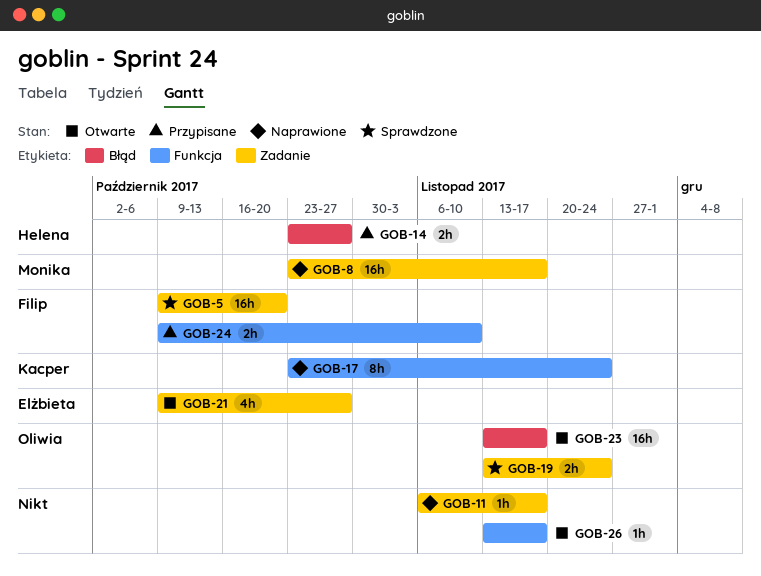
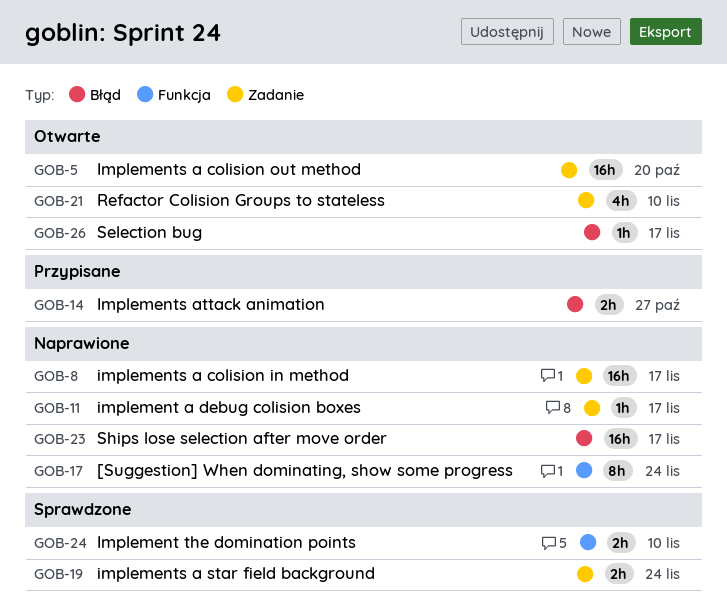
GOB-5, status: Sprawdzone -> Otwarte
GOB-21, due: Oct 27 -> Nov 10
GOB-23, status: Otwarte -> Naprawione
GOB-24, status: Przypisane -> Sprawdzone
GOB-26, label: Funkcja -> Błąd

